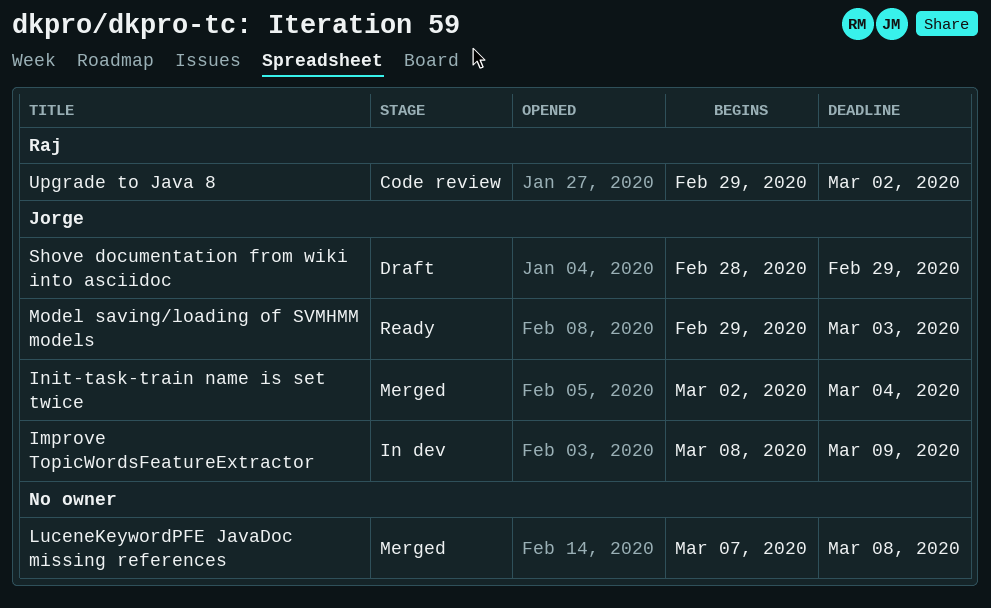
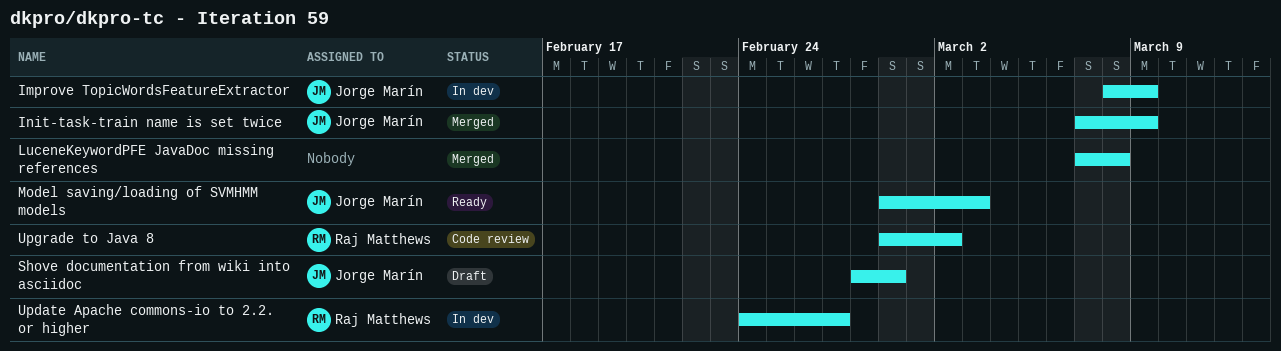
Init-task-train name is set twice, start: Mar 2 -> Mar 7
Init-task-train name is set twice, due: Mar 4 -> Mar 9
Update Apache commons-io to 2.2. or higher: none -> present

